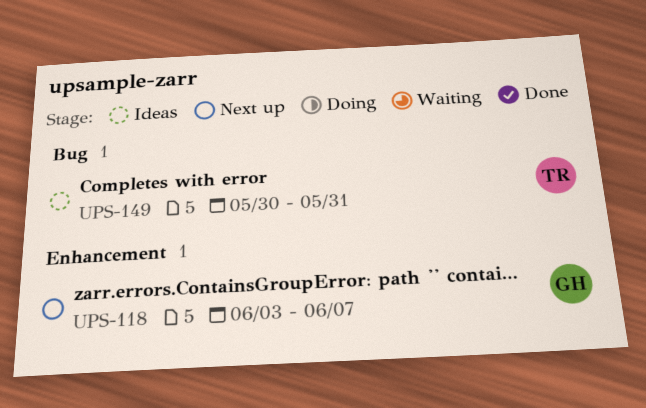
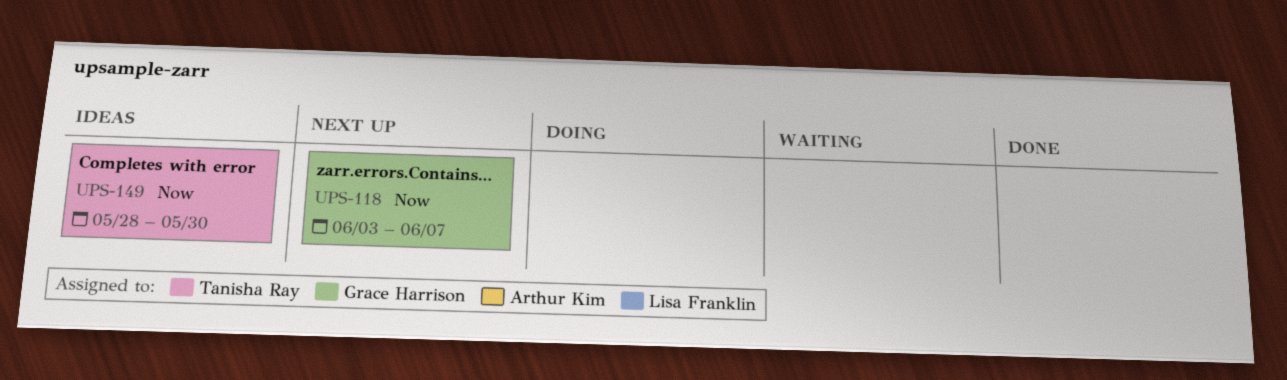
UPS-149, start: May 30 -> May 28
UPS-149, due: May 31 -> May 30

